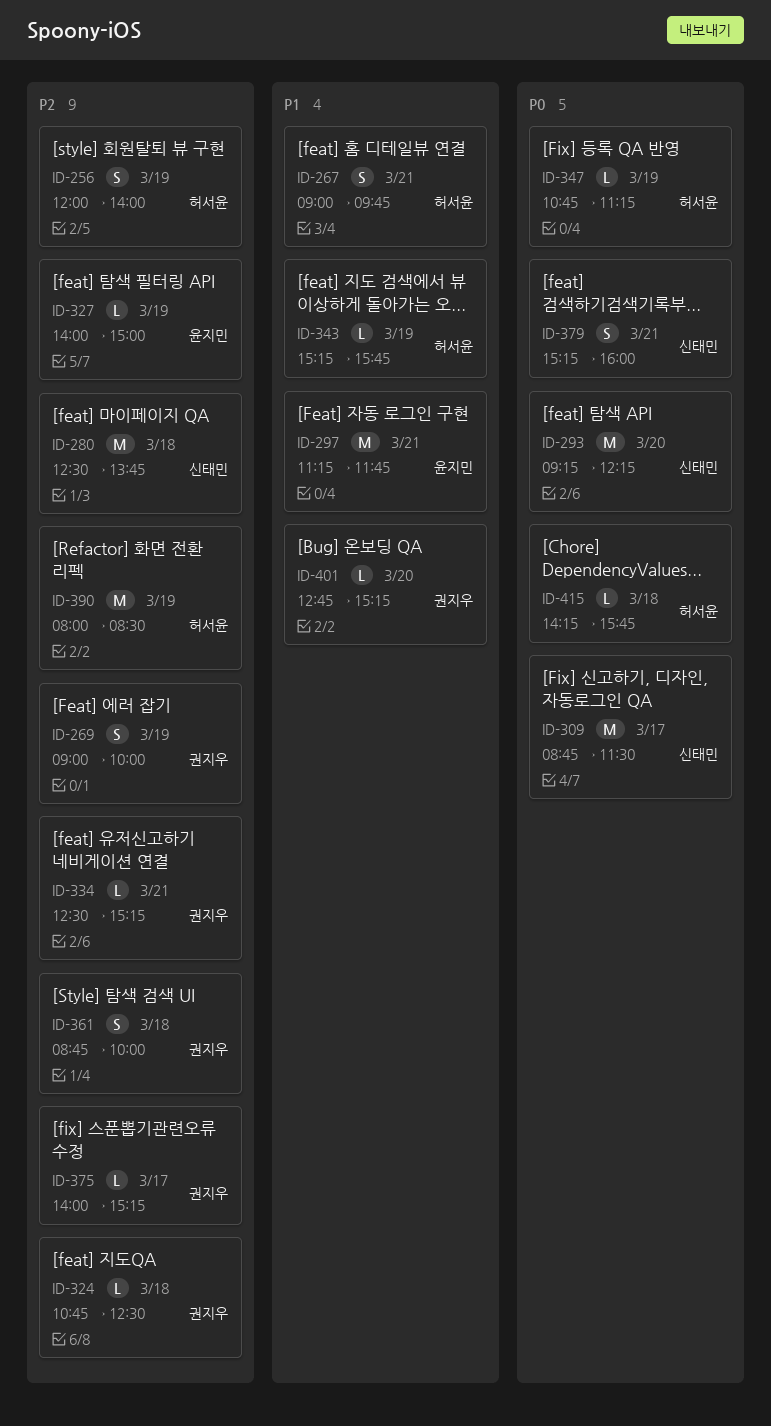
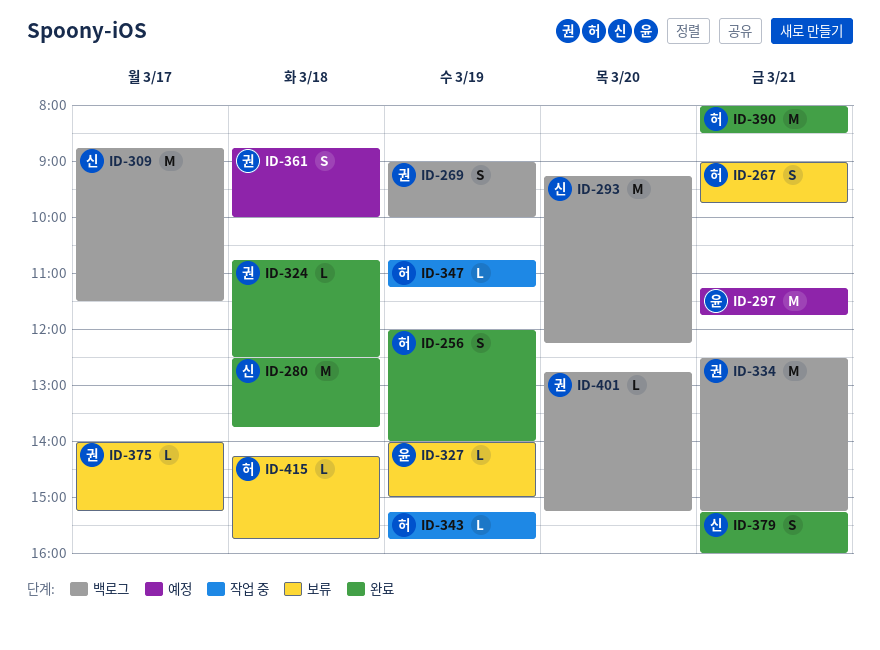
ID-334, estimate: L -> M
ID-390, day: Mar 19 -> Mar 21

